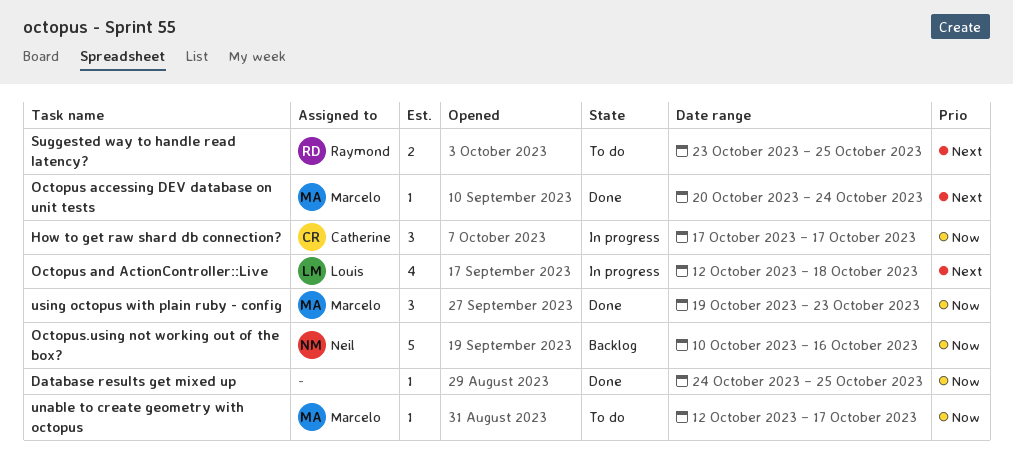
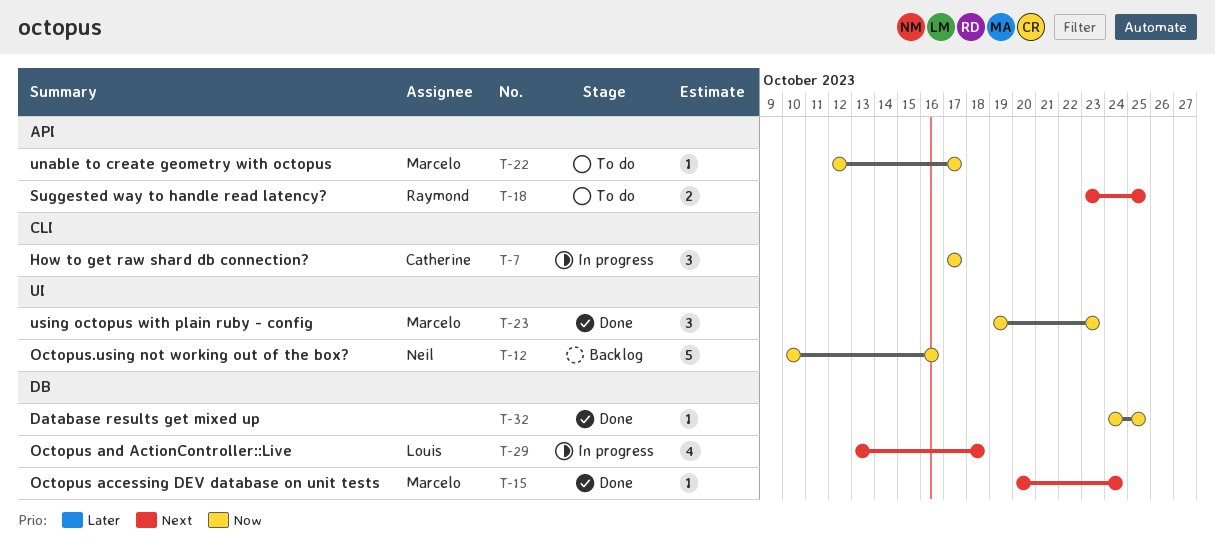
Octopus and ActionController::Live, start: Oct 12 -> Oct 13

